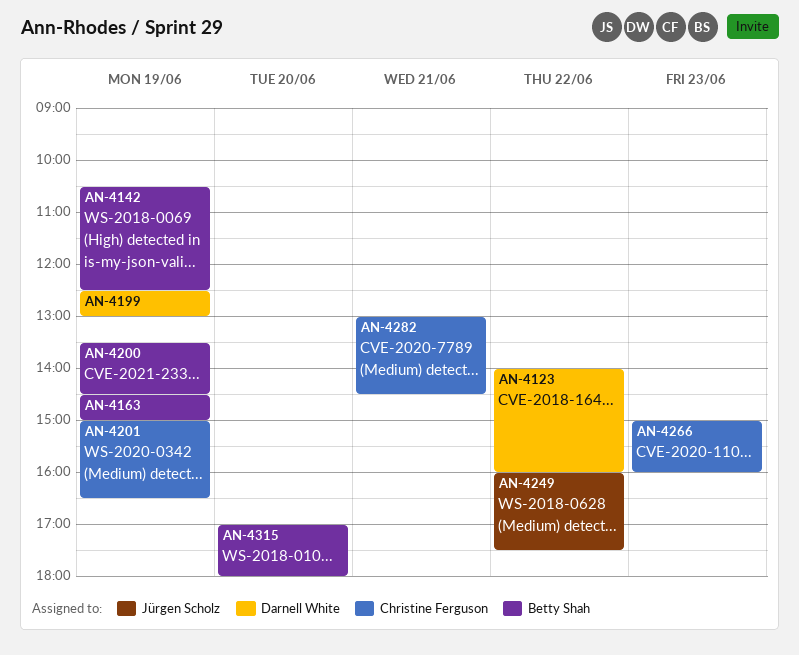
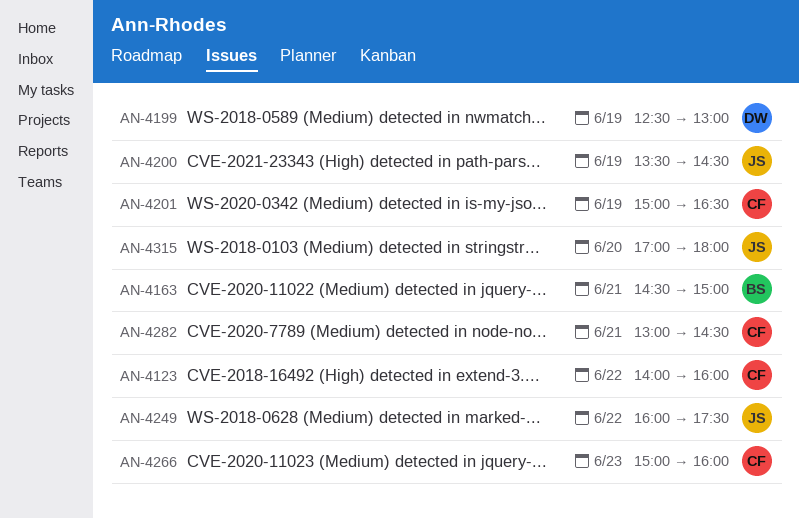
AN-4123, owner: Darnell White -> Christine Ferguson
AN-4142: present -> none
AN-4163, day: Jun 19 -> Jun 21
AN-4200, owner: Betty Shah -> Jürgen Scholz
AN-4315, owner: Betty Shah -> Jürgen Scholz

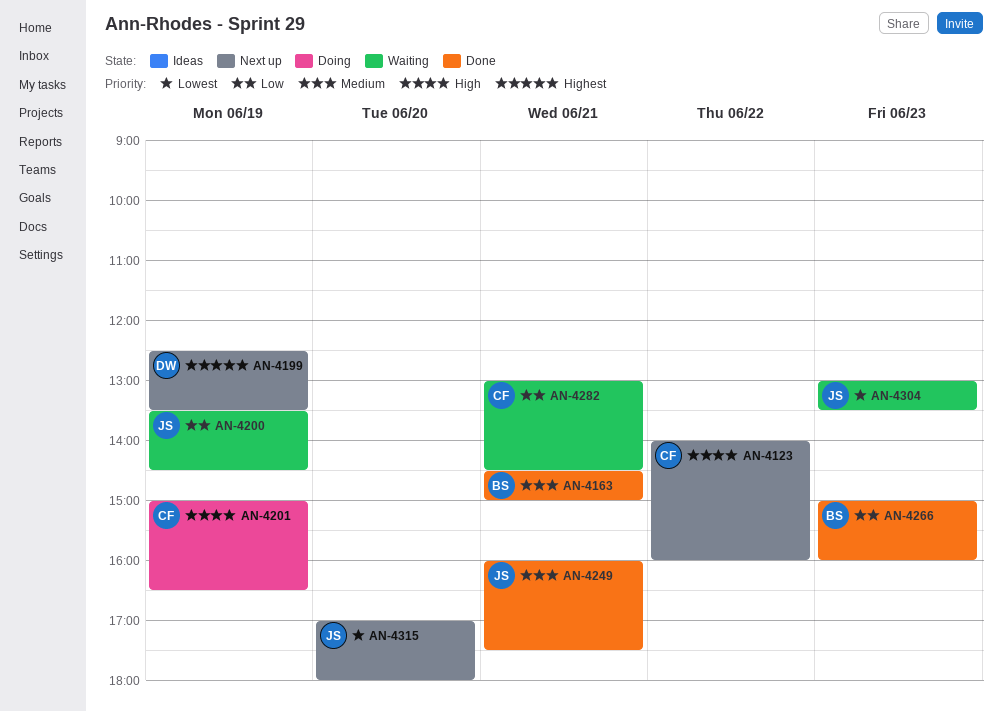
AN-4199, ends: 13:00 -> 13:30
AN-4249, day: Jun 22 -> Jun 21
AN-4266, owner: CF -> BS
AN-4304: none -> present

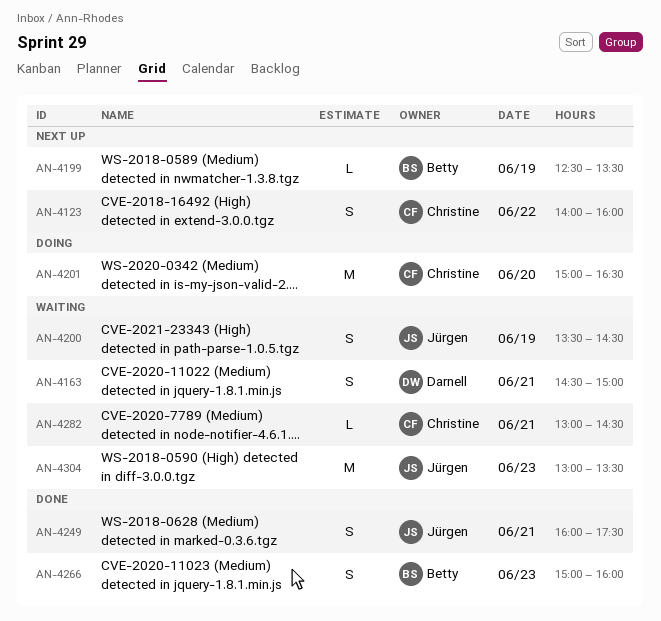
AN-4163, status: Done -> Waiting
AN-4163, owner: Betty -> Darnell
AN-4199, owner: Darnell -> Betty
AN-4201, day: Jun 19 -> Jun 20
AN-4315: present -> none

